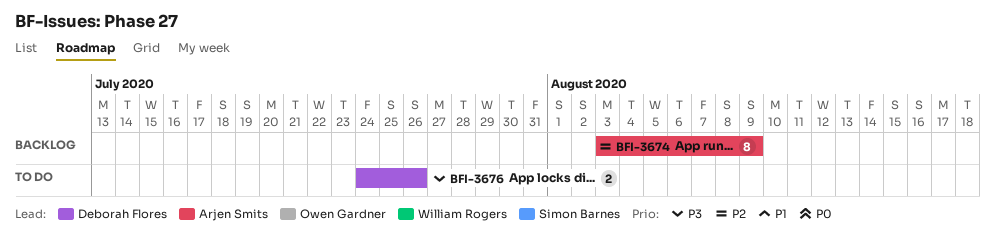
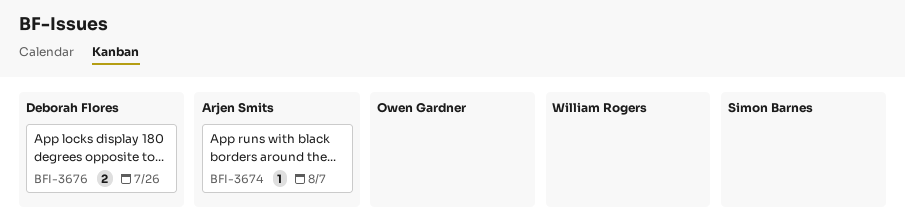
BFI-3674, estimate: 8 -> 1
BFI-3674, due: Aug 9 -> Aug 7

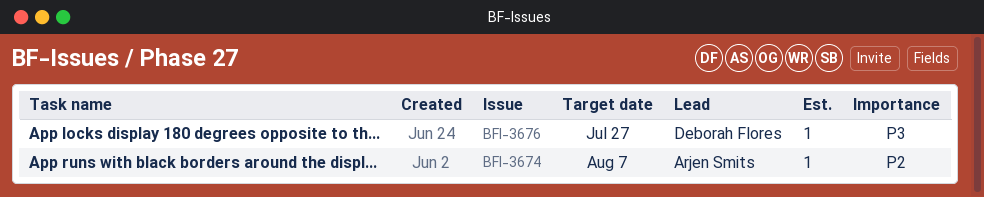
BFI-3676, estimate: 2 -> 1
BFI-3676, due: Jul 26 -> Jul 27

